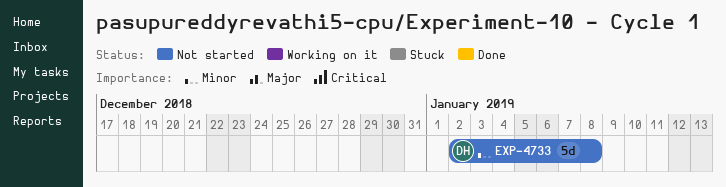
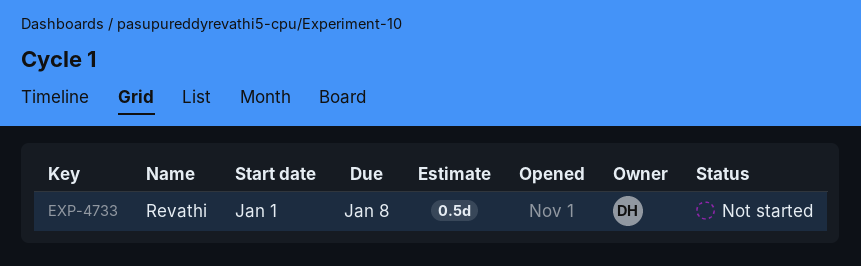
EXP-4733, estimate: 5d -> 0.5d
EXP-4733, start: Jan 2 -> Jan 1

